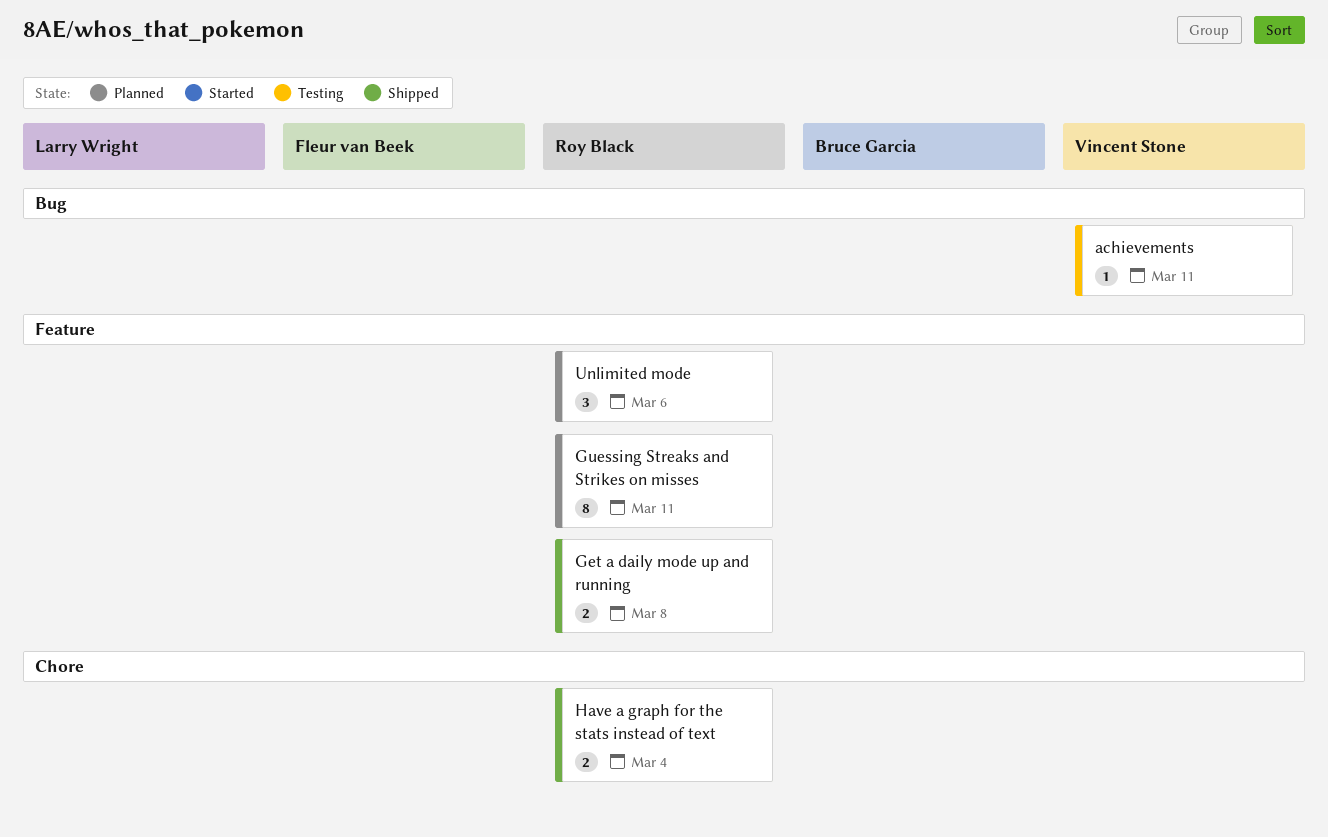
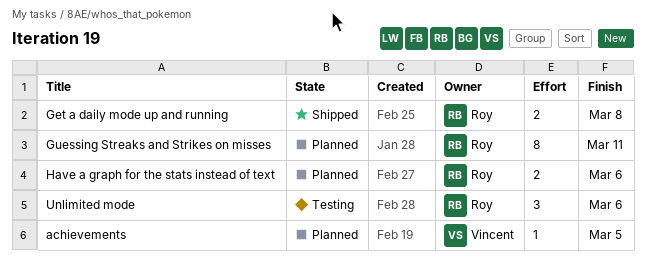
achievements, status: Testing -> Planned
achievements, due: Mar 11 -> Mar 5
Have a graph for the stats instead of text, status: Shipped -> Planned
Have a graph for the stats instead of text, due: Mar 4 -> Mar 6
Unlimited mode, status: Planned -> Testing

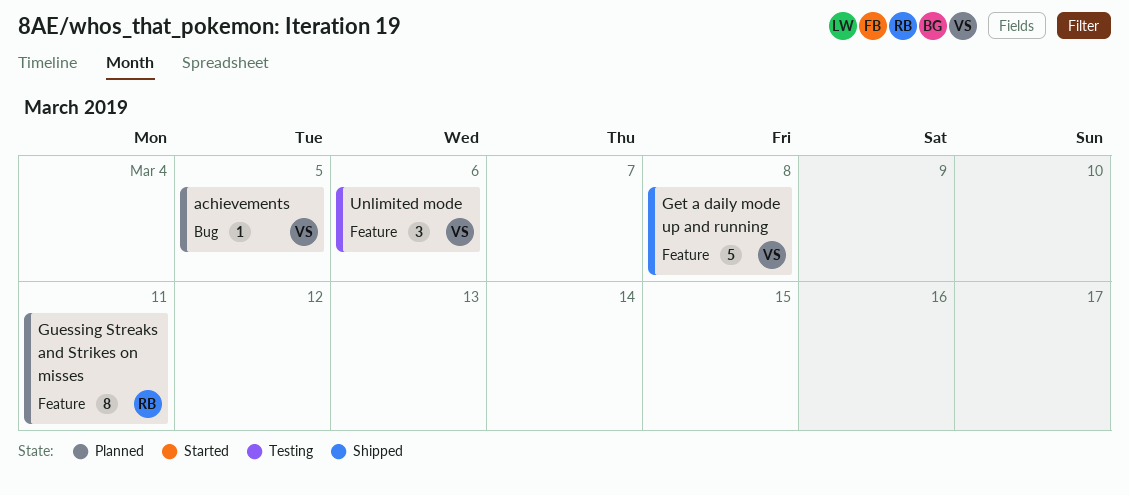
Get a daily mode up and running, owner: Roy -> Vincent
Get a daily mode up and running, estimate: 2 -> 5
Have a graph for the stats instead of text: present -> none
Unlimited mode, owner: Roy -> Vincent

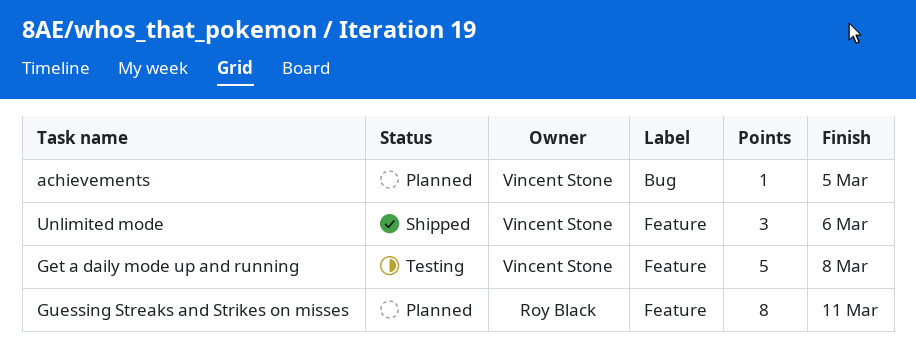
Get a daily mode up and running, status: Shipped -> Testing
Unlimited mode, status: Testing -> Shipped

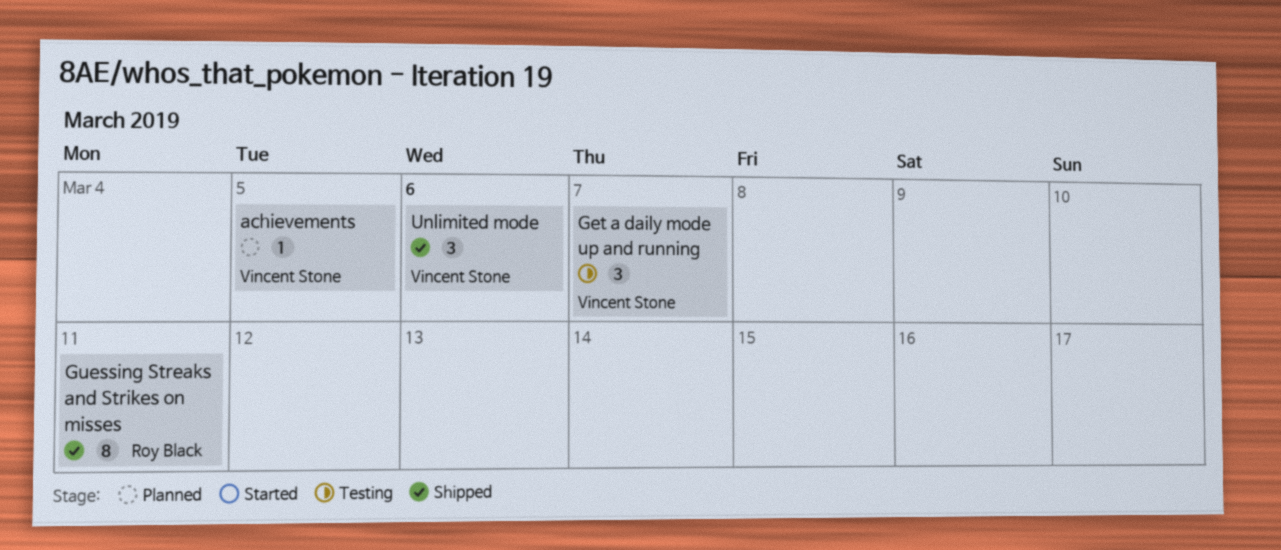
Get a daily mode up and running, estimate: 5 -> 3
Get a daily mode up and running, due: Mar 8 -> Mar 7
Guessing Streaks and Strikes on misses, status: Planned -> Shipped

